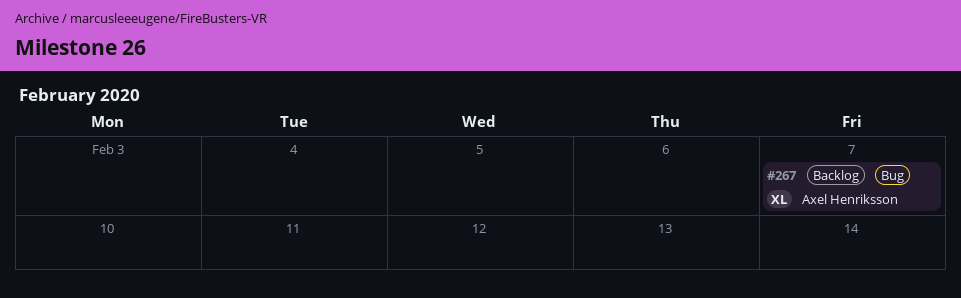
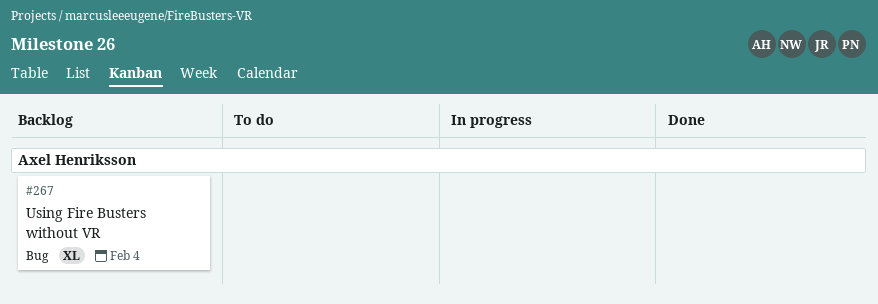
#267, due: Feb 7 -> Feb 4

